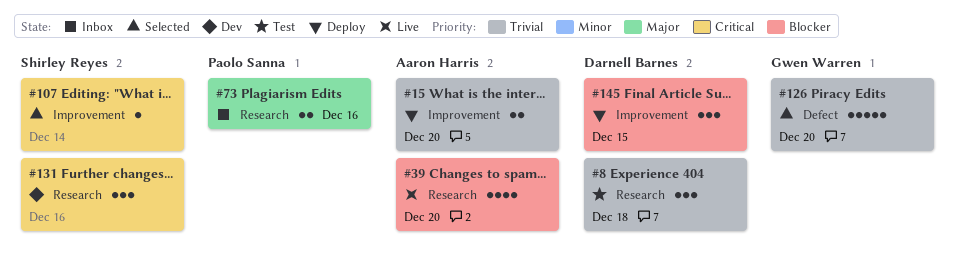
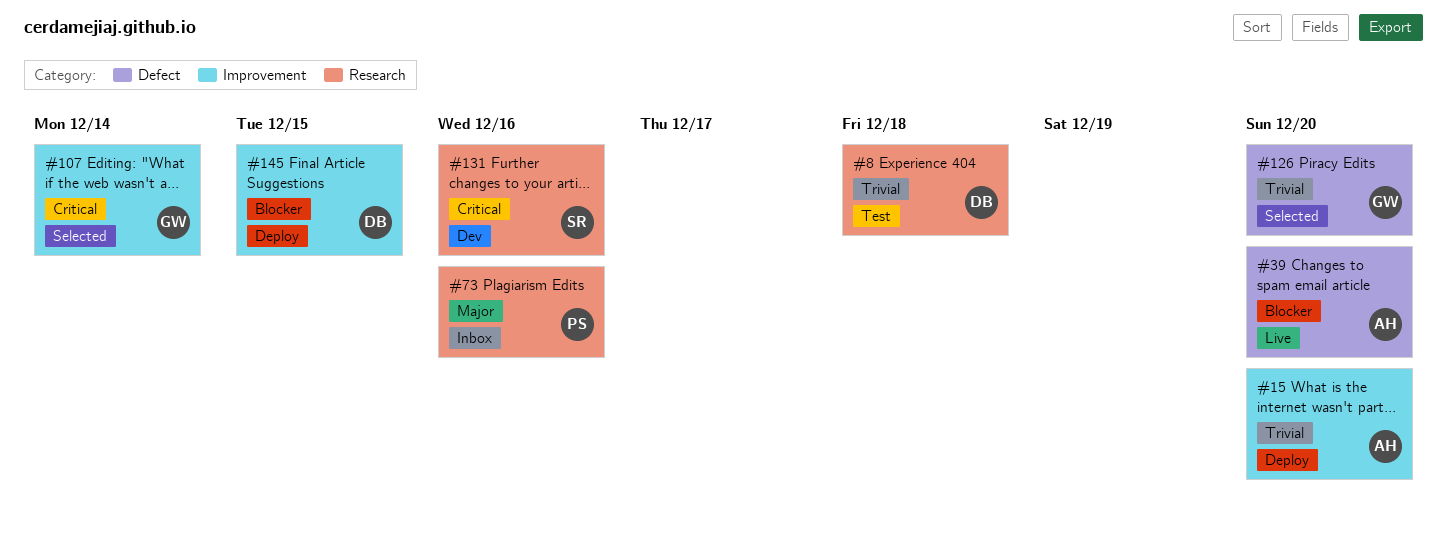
#39, label: Research -> Defect
#107, owner: Shirley Reyes -> Gwen Warren

